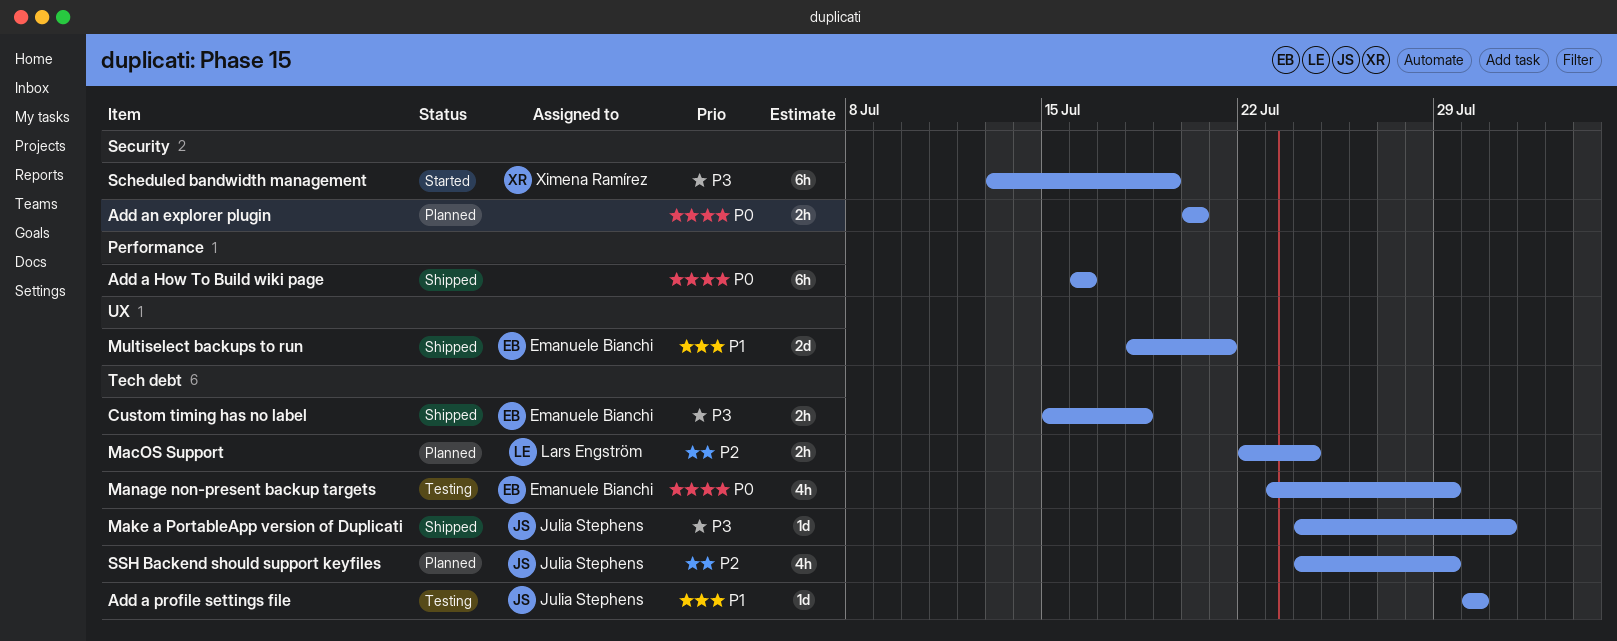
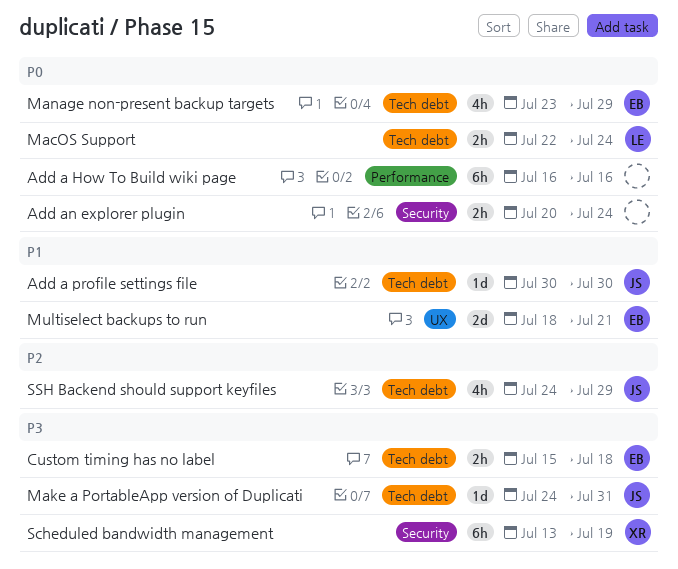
Add an explorer plugin, due: Jul 20 -> Jul 24
MacOS Support, priority: P2 -> P0

